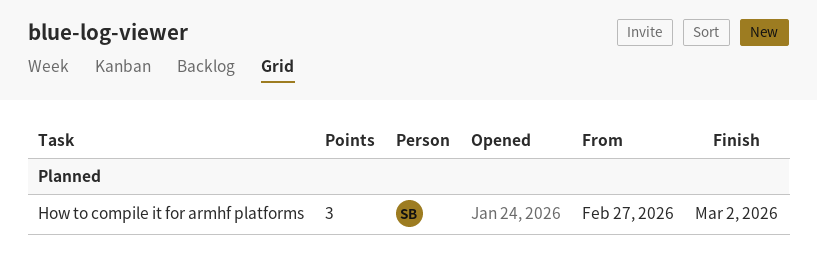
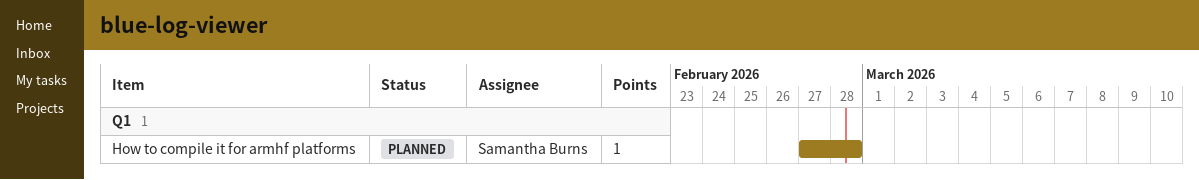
How to compile it for armhf platforms, estimate: 3 -> 1
How to compile it for armhf platforms, due: Mar 2 -> Feb 28

